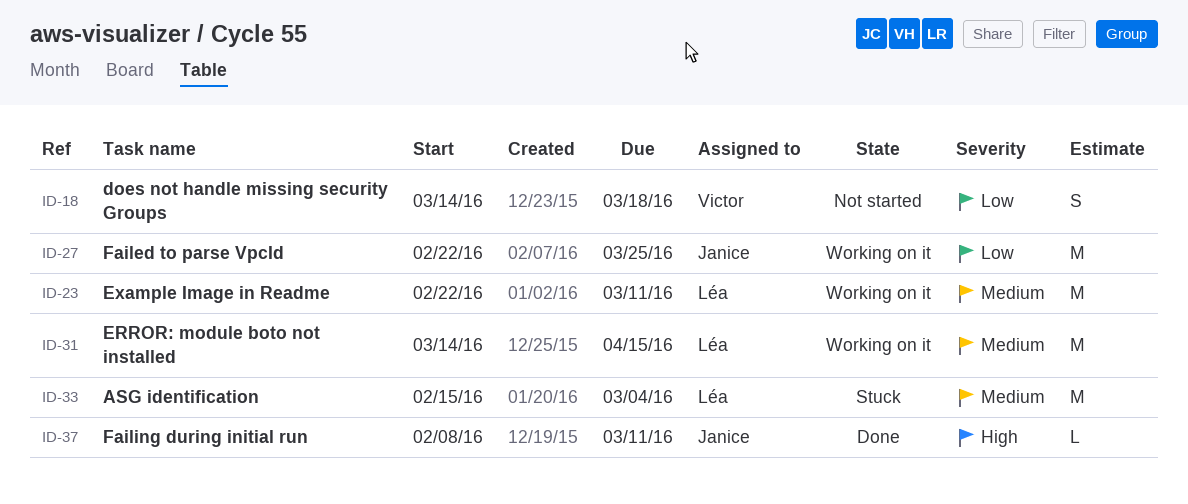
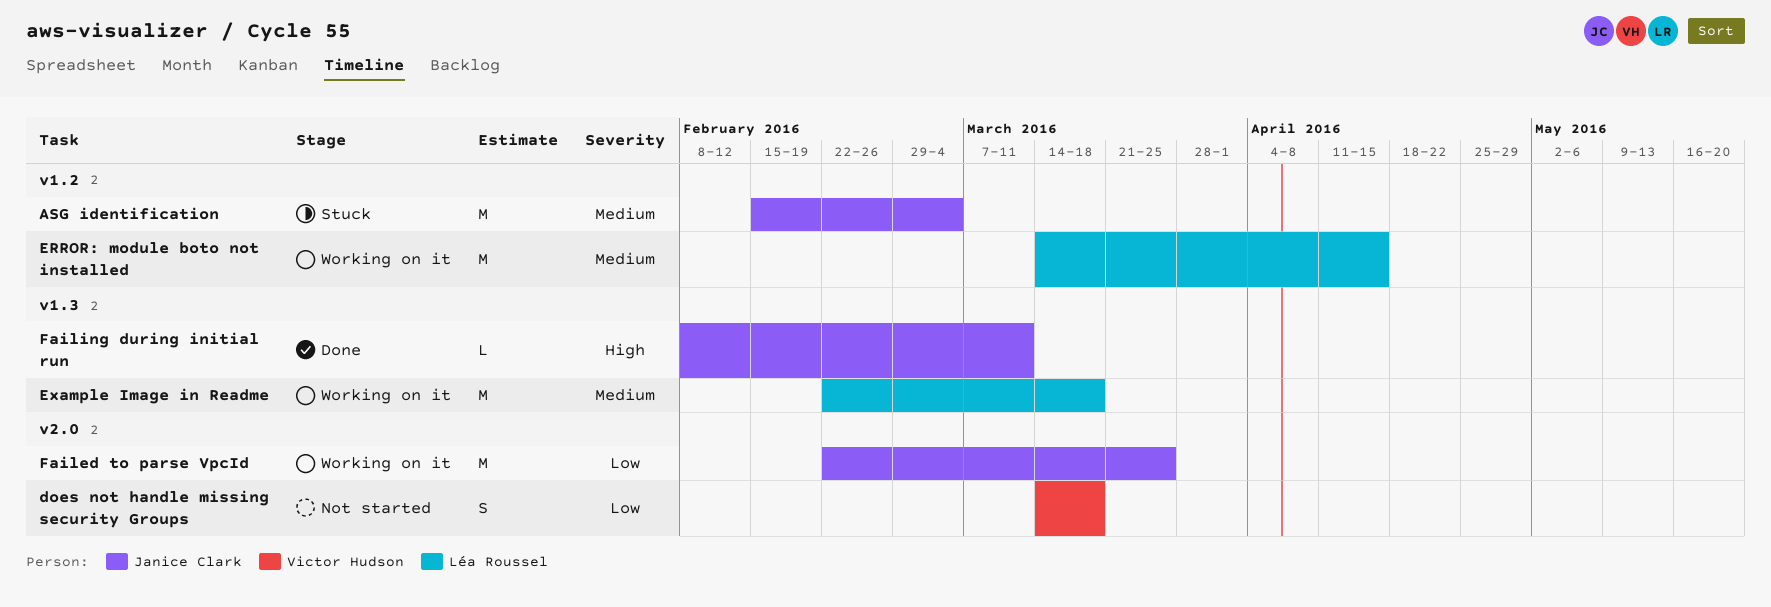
ASG identification, owner: Léa Roussel -> Janice Clark
Example Image in Readme, due: Mar 11 -> Mar 18

